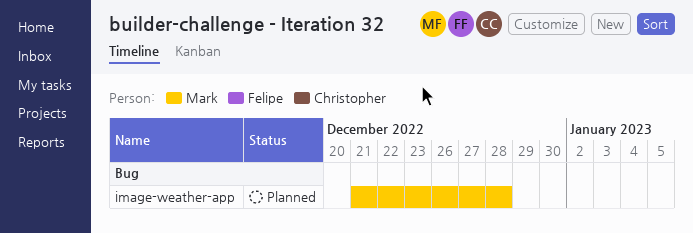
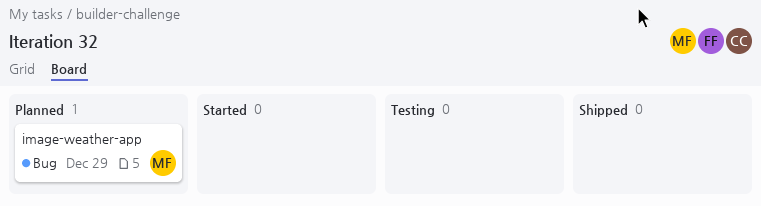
image-weather-app, due: Dec 28 -> Dec 29

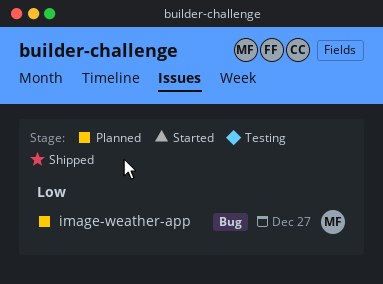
image-weather-app, due: Dec 29 -> Dec 27

